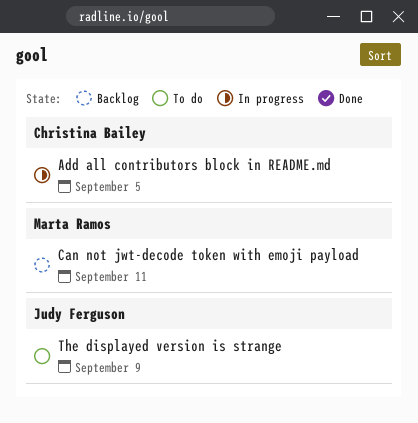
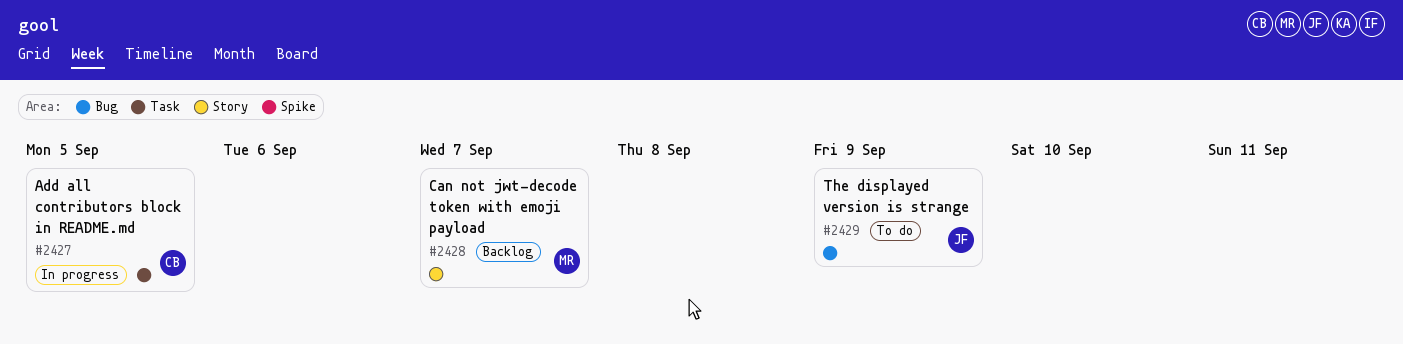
Can not jwt-decode token with emoji payload, due: Sep 11 -> Sep 7

